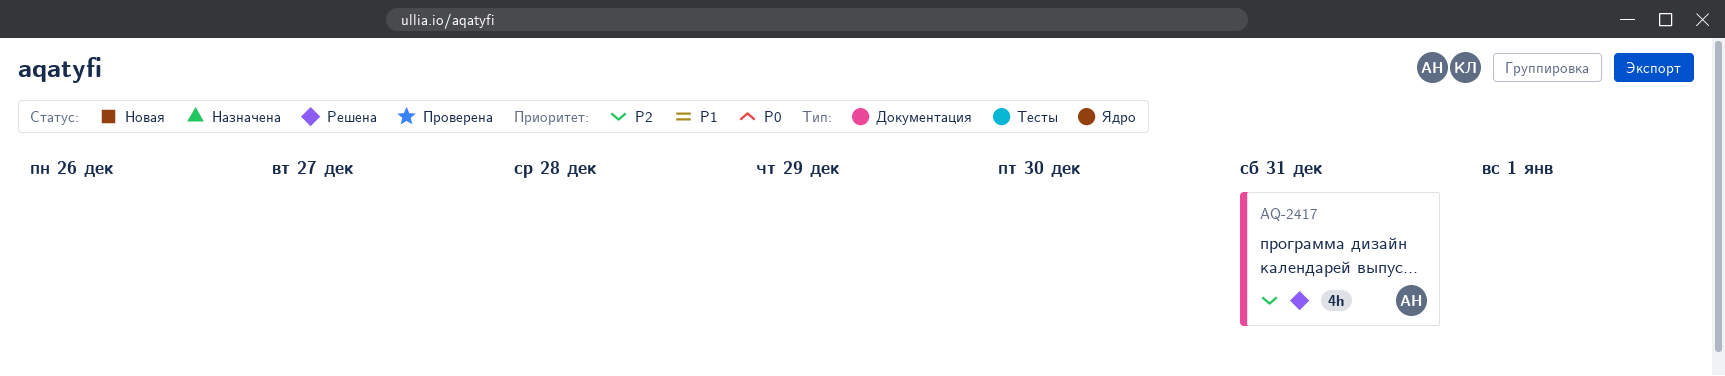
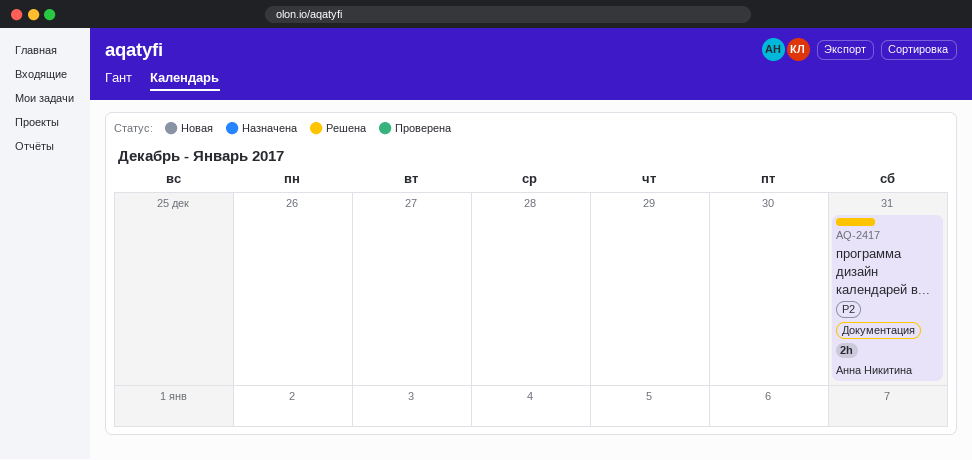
AQ-2417, estimate: 4h -> 2h

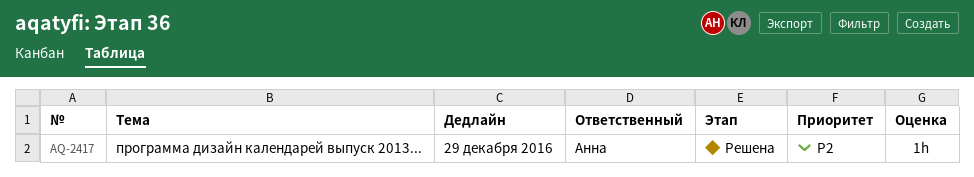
AQ-2417, estimate: 2h -> 1h
AQ-2417, due: Dec 31 -> Dec 29

